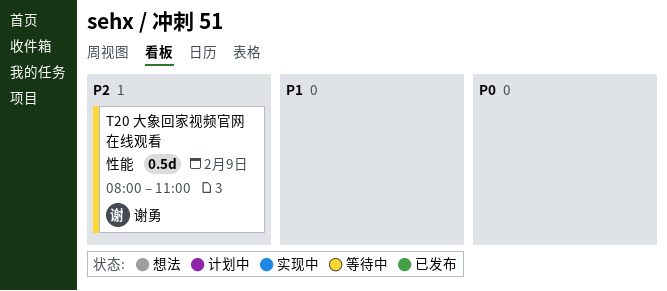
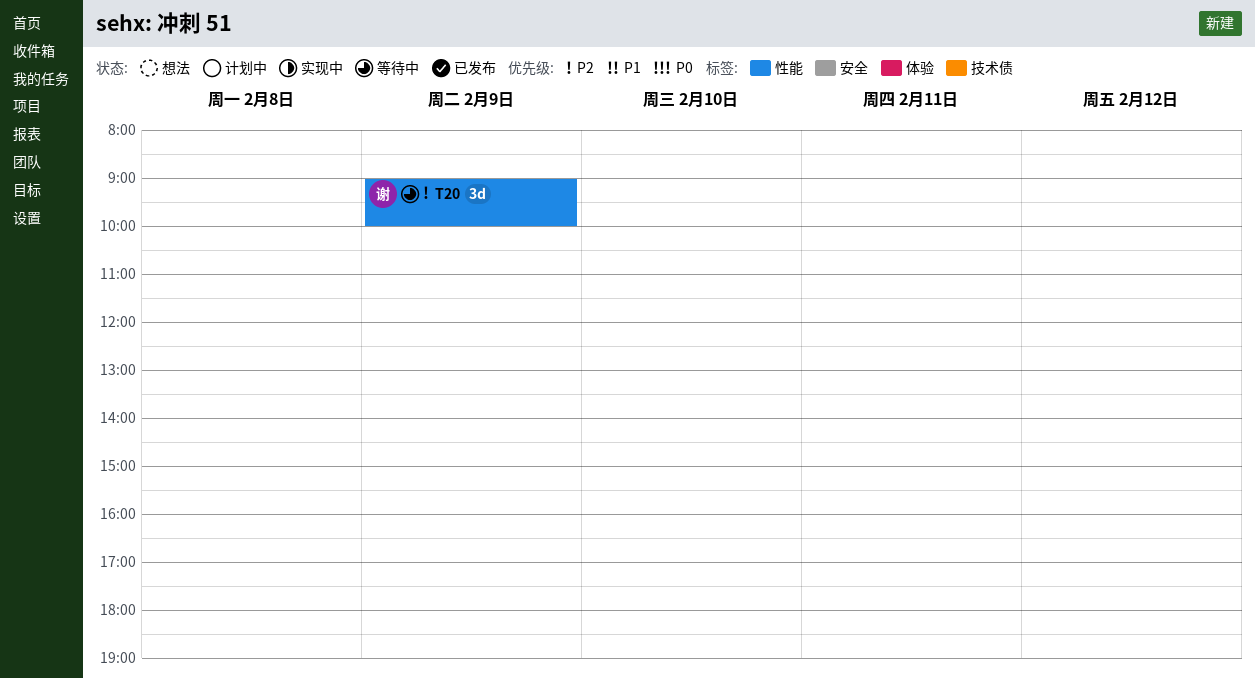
T20, estimate: 0.5d -> 3d
T20, begins: 08:00 -> 09:00
T20, ends: 11:00 -> 10:00

